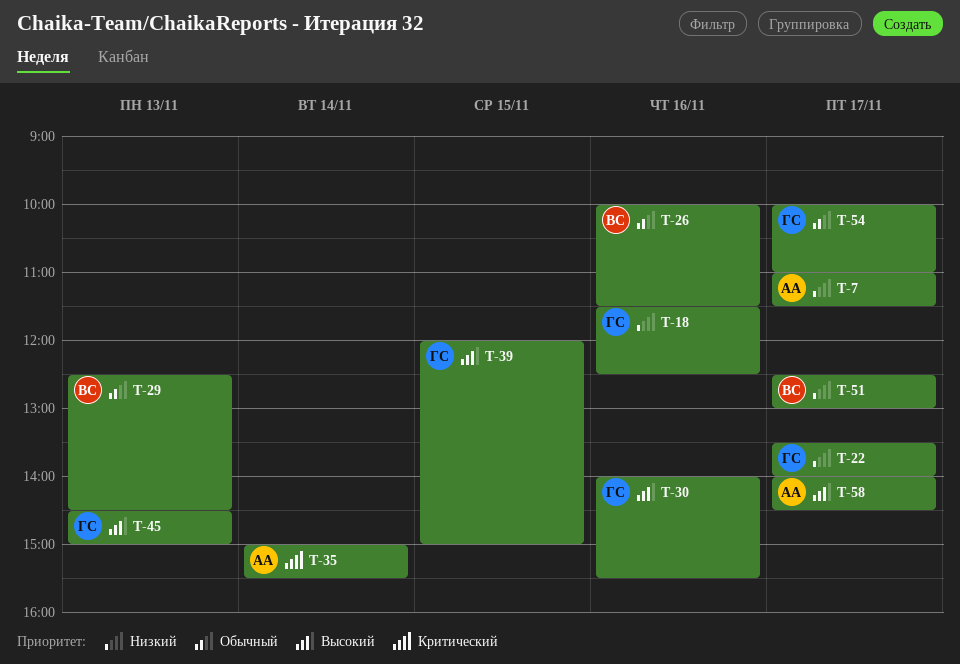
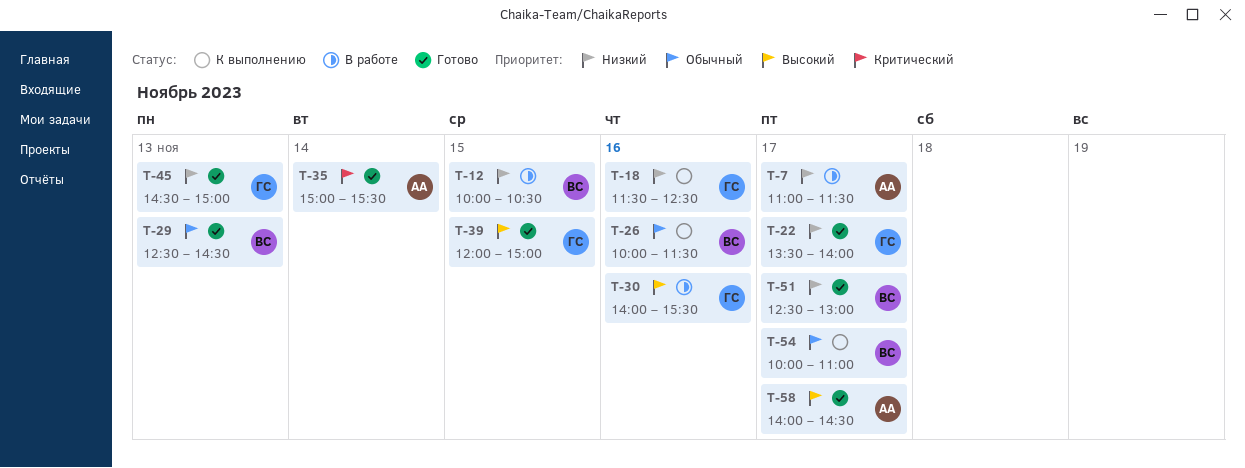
T-12: none -> present
T-45, priority: Высокий -> Низкий
T-54, owner: ГС -> ВС

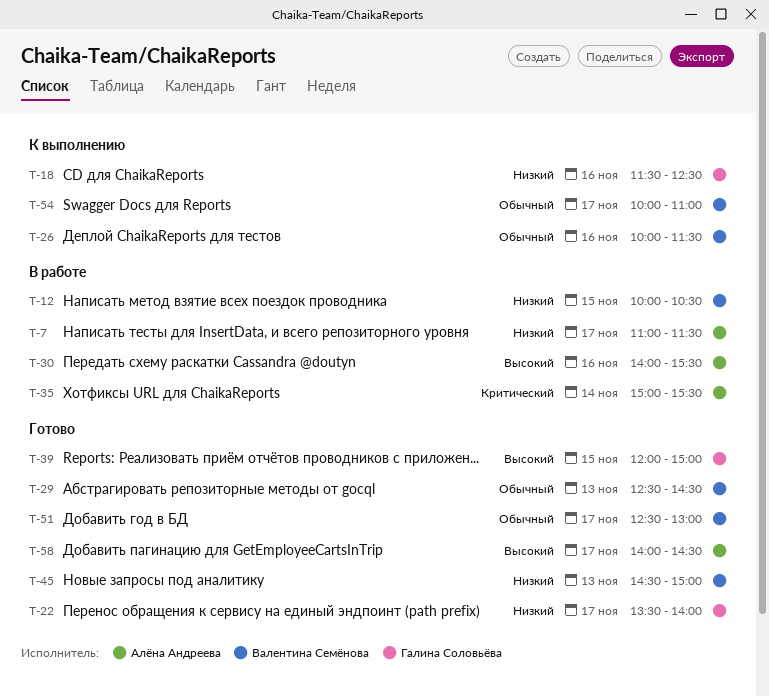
T-30, owner: Галина Соловьёва -> Алёна Андреева
T-35, status: Готово -> В работе
T-45, owner: Галина Соловьёва -> Валентина Семёнова
T-51, priority: Низкий -> Обычный

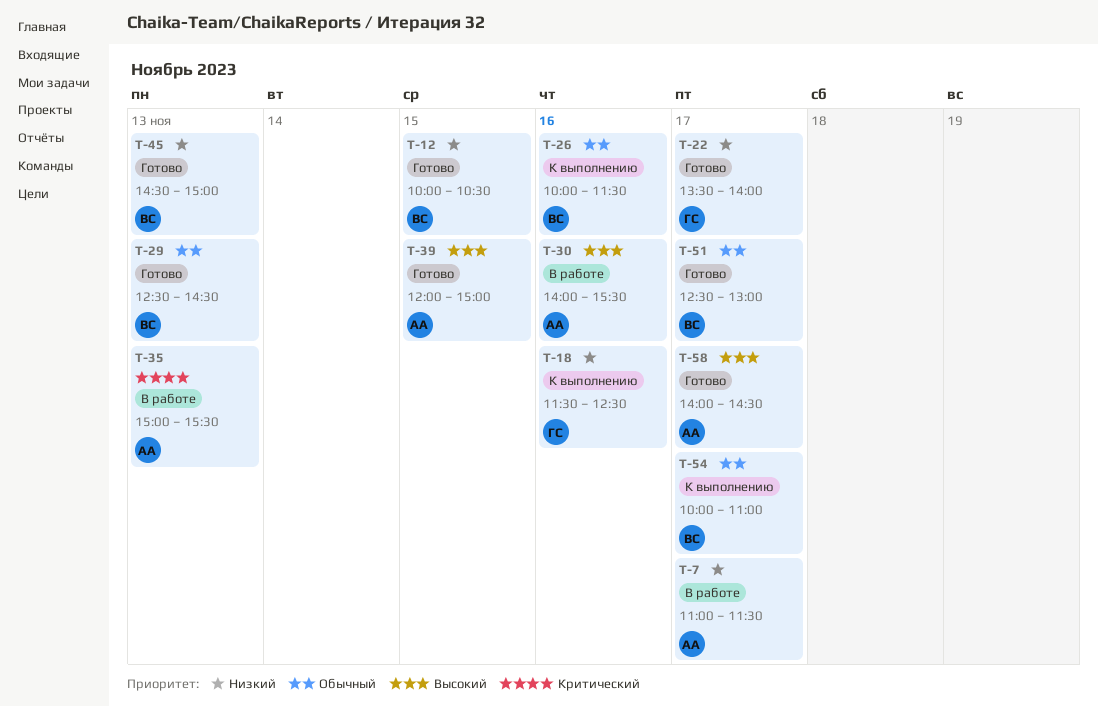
T-12, status: В работе -> Готово
T-35, day: Nov 14 -> Nov 13
T-39, owner: Галина Соловьёва -> Алёна Андреева

